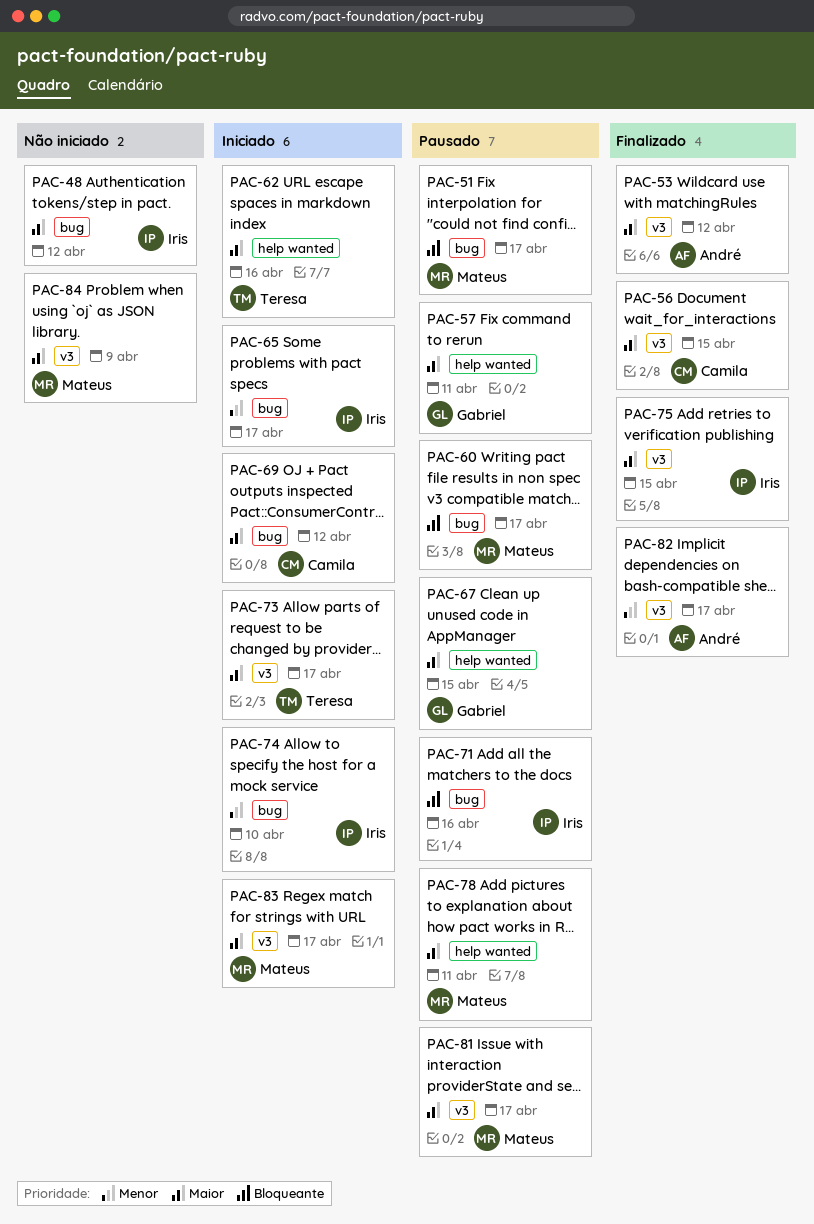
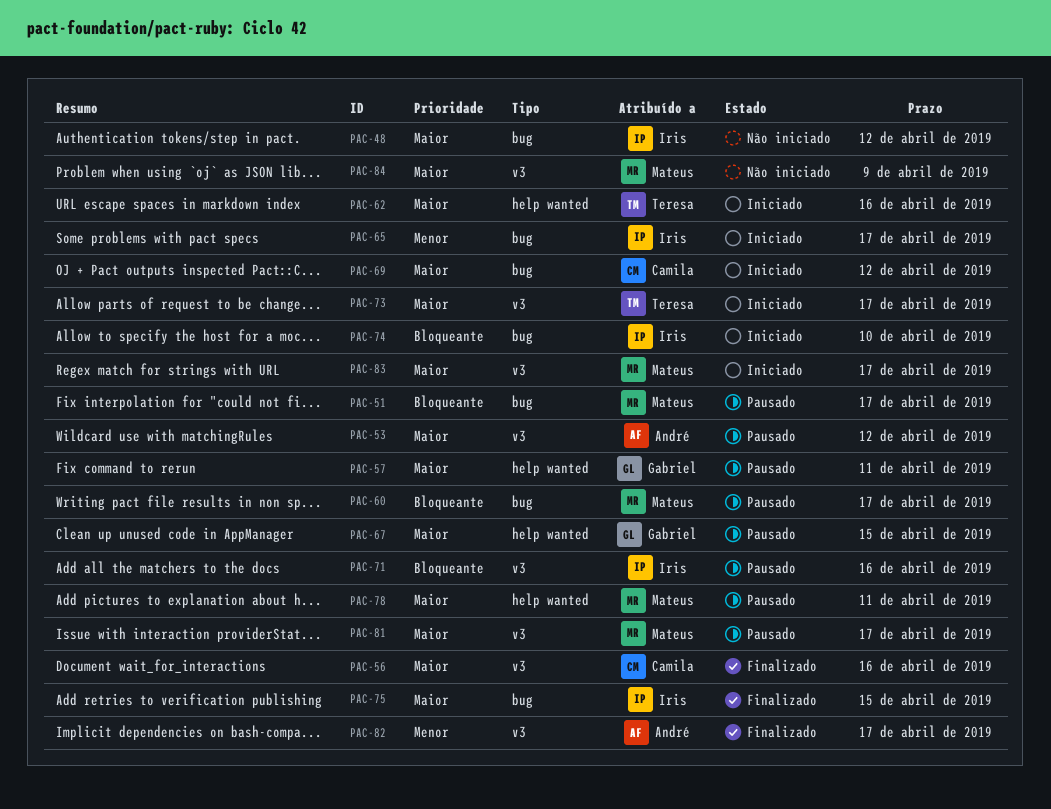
PAC-53, status: Finalizado -> Pausado
PAC-56, due: Apr 15 -> Apr 16
PAC-71, label: bug -> v3
PAC-74, priority: Menor -> Bloqueante
PAC-75, label: v3 -> bug

